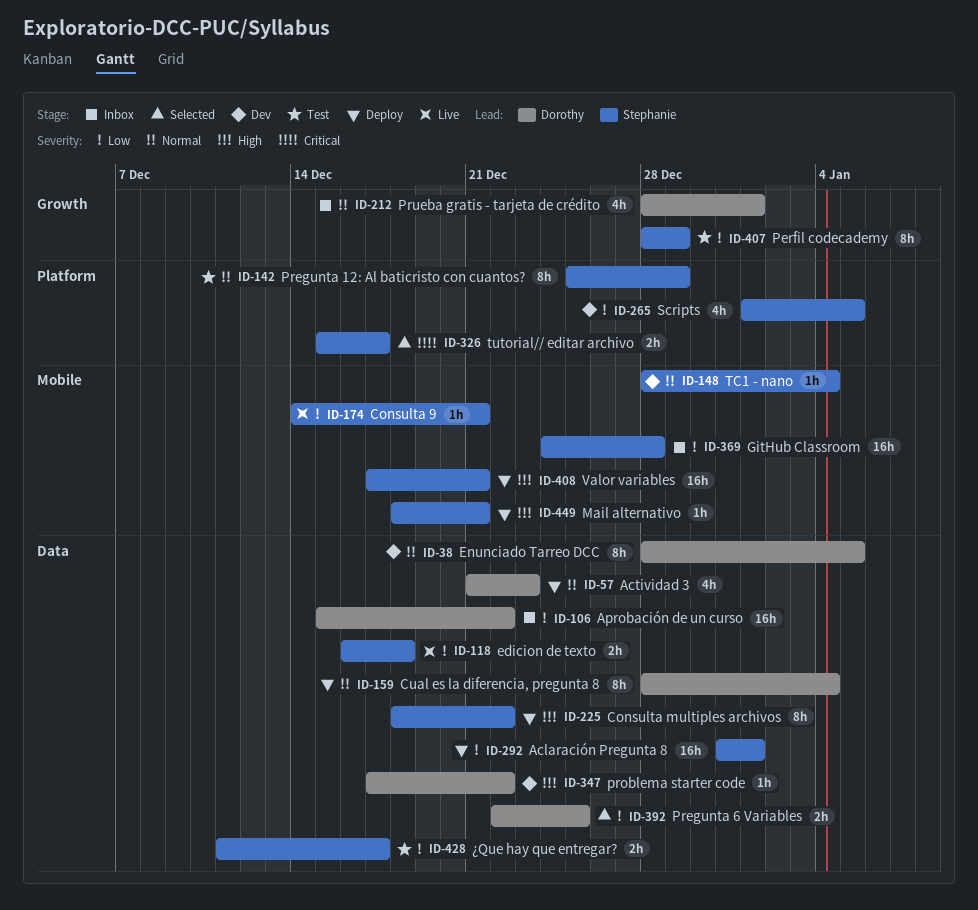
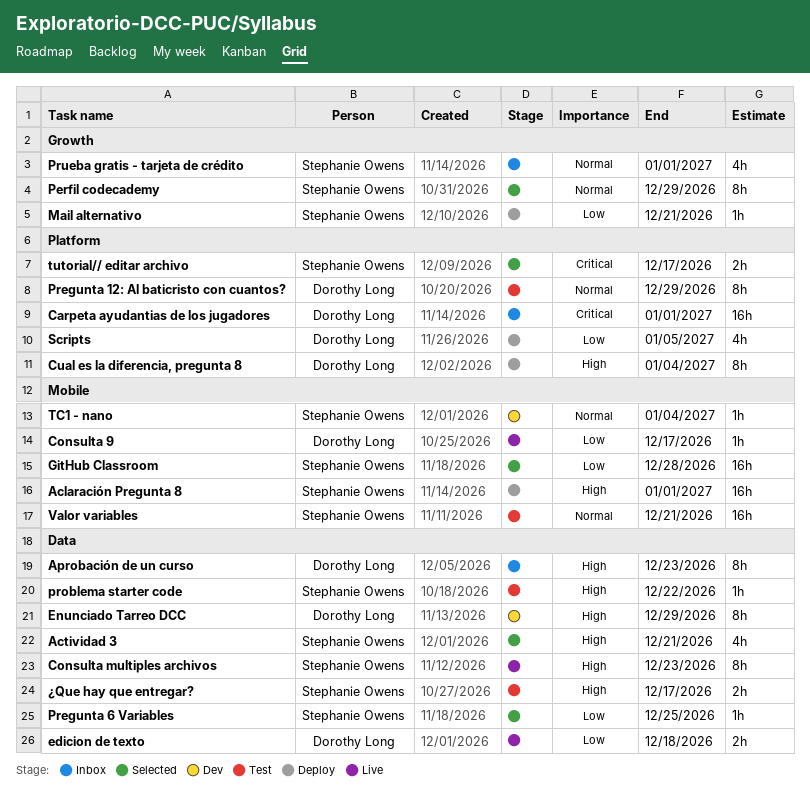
Aclaración Pregunta 8, priority: Low -> High
Aclaración Pregunta 8, label: Data -> Mobile
Actividad 3, status: Deploy -> Selected
Actividad 3, owner: Dorothy Long -> Stephanie Owens
Actividad 3, priority: Normal -> High
Actividad 3, due: Dec 23 -> Dec 21
Aprobación de un curso, priority: Low -> High
Aprobación de un curso, estimate: 16h -> 8h
Aprobación de un curso, due: Dec 22 -> Dec 23
Carpeta ayudantias de los jugadores: none -> present
Consulta 9, owner: Stephanie Owens -> Dorothy Long
Consulta 9, due: Dec 21 -> Dec 17
Consulta multiples archivos, status: Deploy -> Live
Consulta multiples archivos, due: Dec 22 -> Dec 23
Cual es la diferencia, pregunta 8, priority: Normal -> High
Cual es la diferencia, pregunta 8, label: Data -> Platform
edicion de texto, owner: Stephanie Owens -> Dorothy Long
Enunciado Tarreo DCC, priority: Normal -> High
Enunciado Tarreo DCC, due: Jan 5 -> Dec 29
GitHub Classroom, status: Inbox -> Selected
Mail alternativo, priority: High -> Low
Mail alternativo, label: Mobile -> Growth
Perfil codecademy, status: Test -> Selected
Perfil codecademy, priority: Low -> Normal
Pregunta 12: Al baticristo con cuantos?, owner: Stephanie Owens -> Dorothy Long
Pregunta 6 Variables, owner: Dorothy Long -> Stephanie Owens
Pregunta 6 Variables, estimate: 2h -> 1h
problema starter code, status: Dev -> Test
problema starter code, owner: Dorothy Long -> Stephanie Owens
Prueba gratis - tarjeta de crédito, owner: Dorothy Long -> Stephanie Owens
Scripts, status: Dev -> Deploy
Scripts, owner: Stephanie Owens -> Dorothy Long
Valor variables, status: Deploy -> Test
Valor variables, priority: High -> Normal
¿Que hay que entregar?, priority: Low -> High

